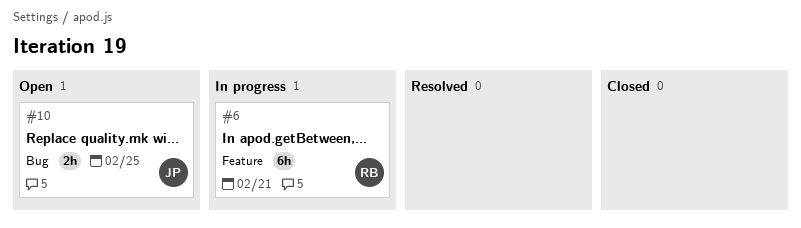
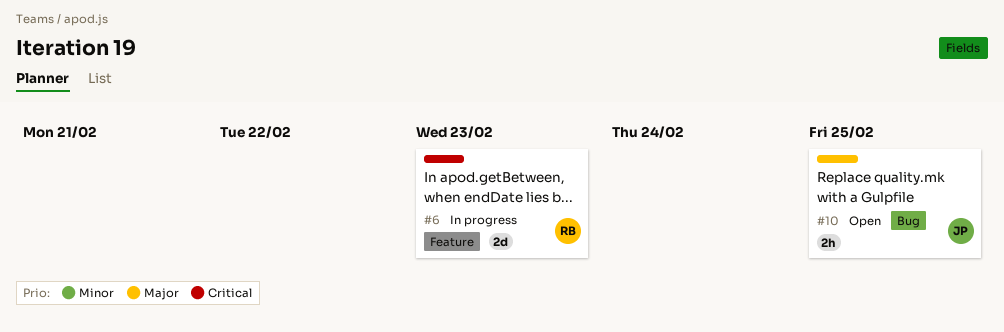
#6, estimate: 6h -> 2d
#6, due: Feb 21 -> Feb 23

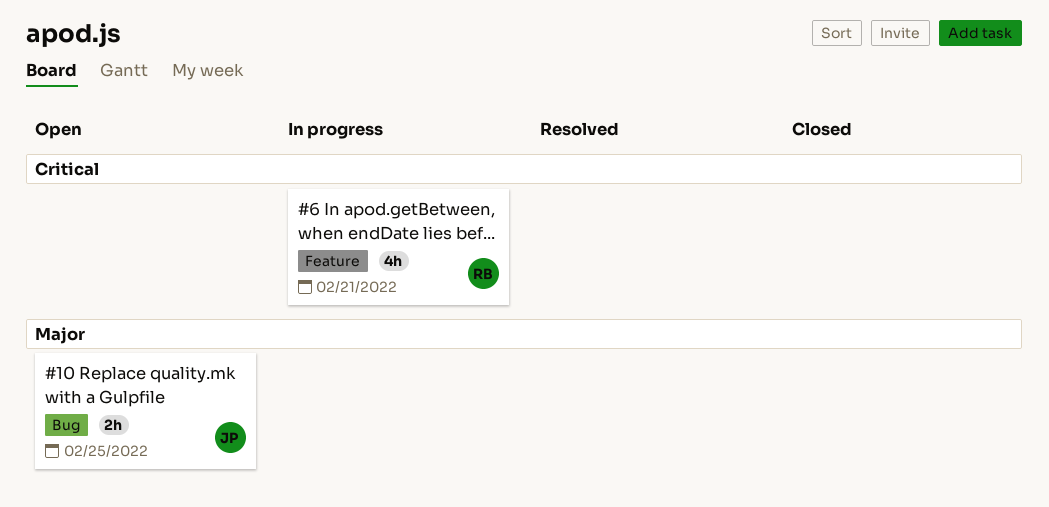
#6, estimate: 2d -> 4h
#6, due: Feb 23 -> Feb 21

